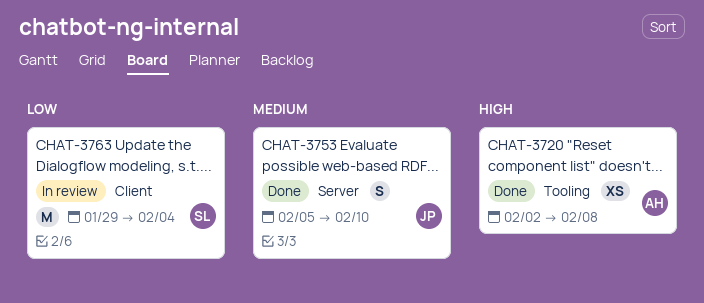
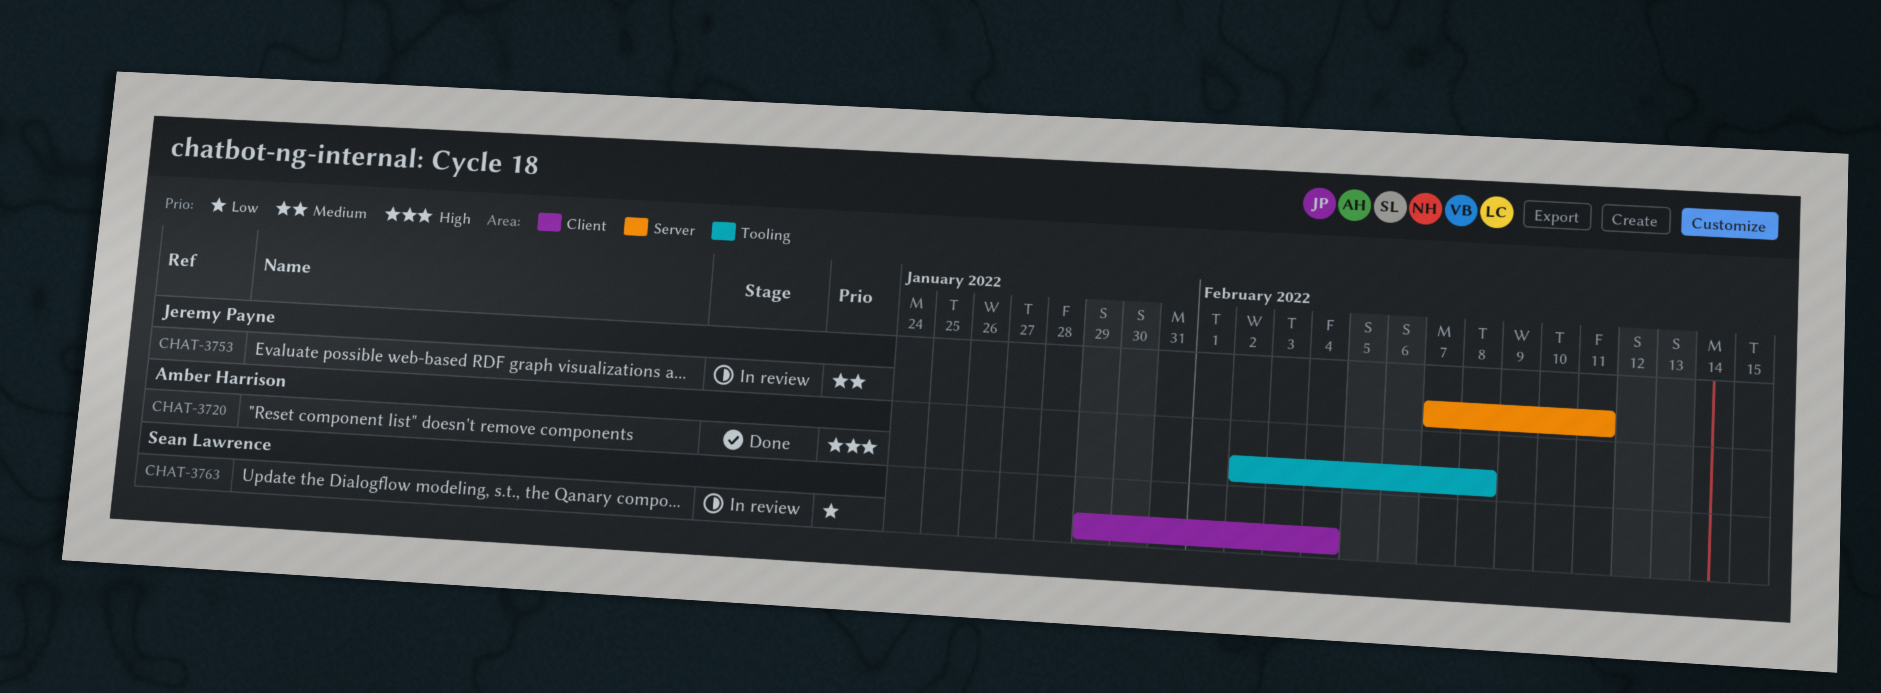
CHAT-3753, status: Done -> In review
CHAT-3753, start: Feb 5 -> Feb 7
CHAT-3753, due: Feb 10 -> Feb 11

